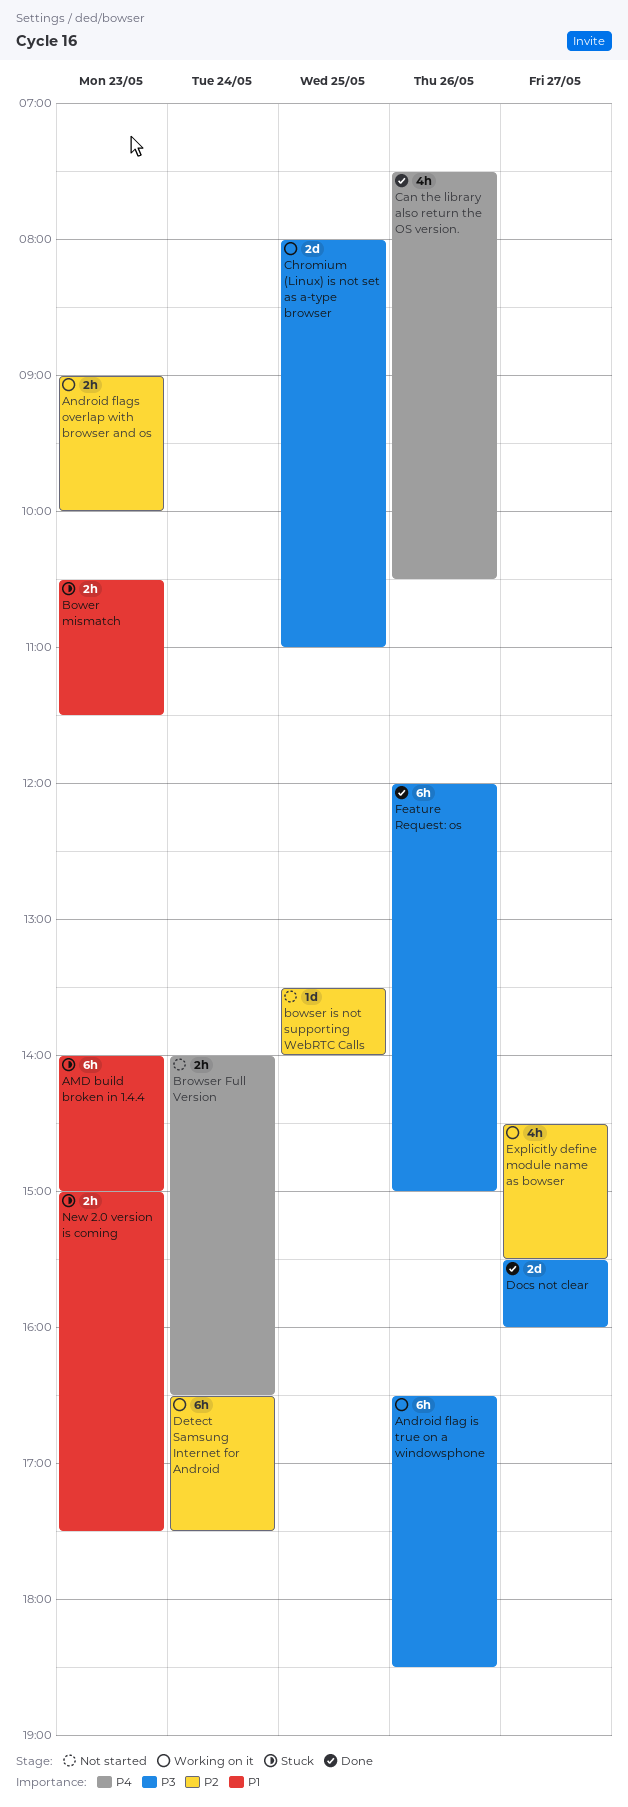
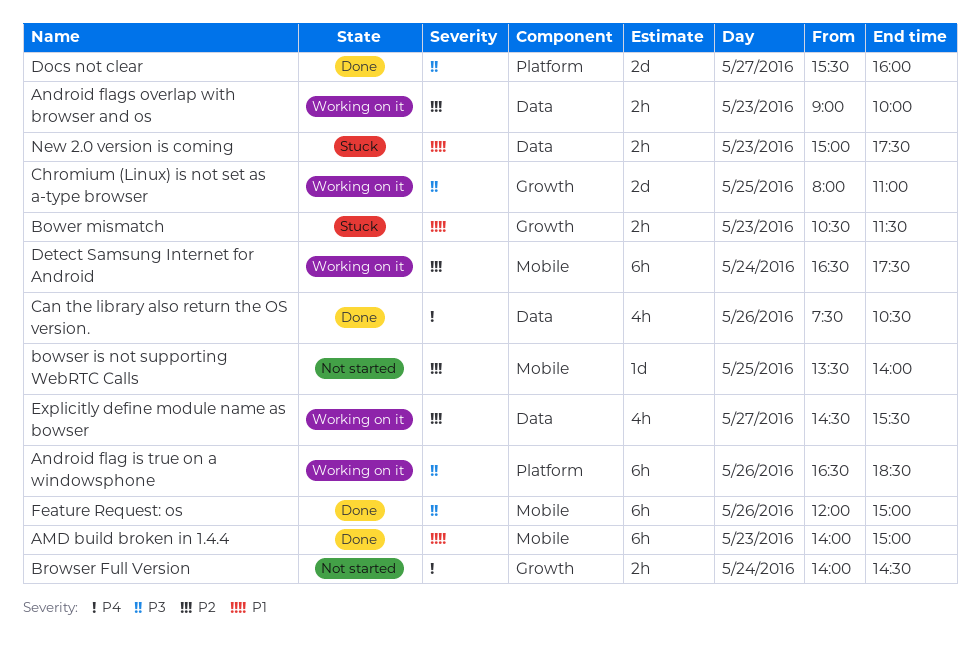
AMD build broken in 1.4.4, status: Stuck -> Done
Browser Full Version, ends: 16:30 -> 14:30

